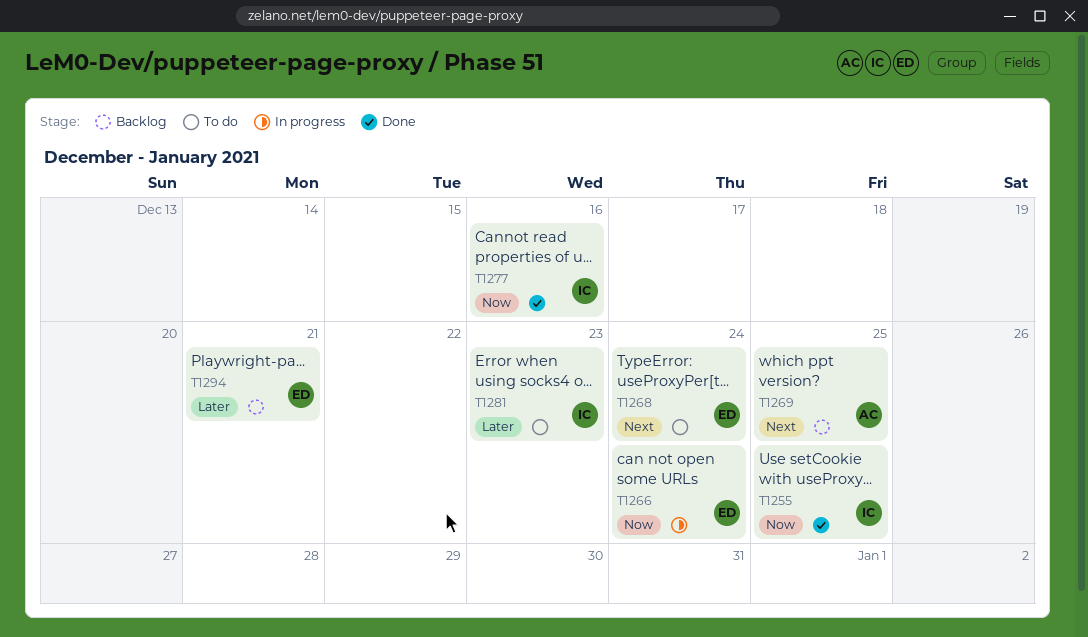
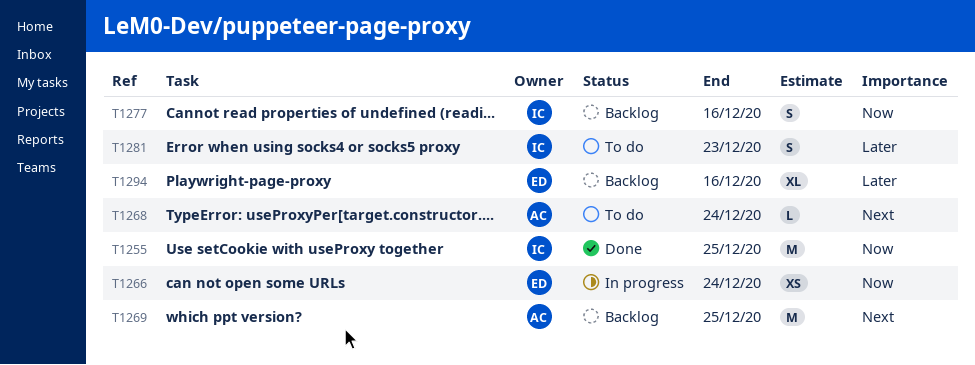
T1268, owner: ED -> AC
T1277, status: Done -> Backlog
T1294, due: Dec 21 -> Dec 16

